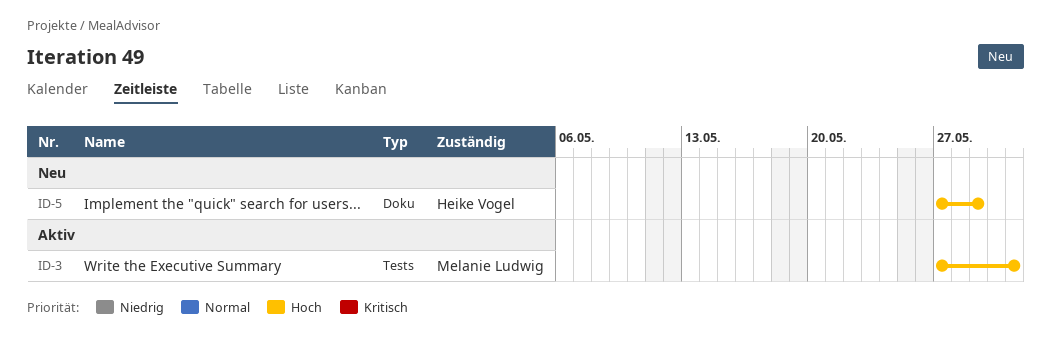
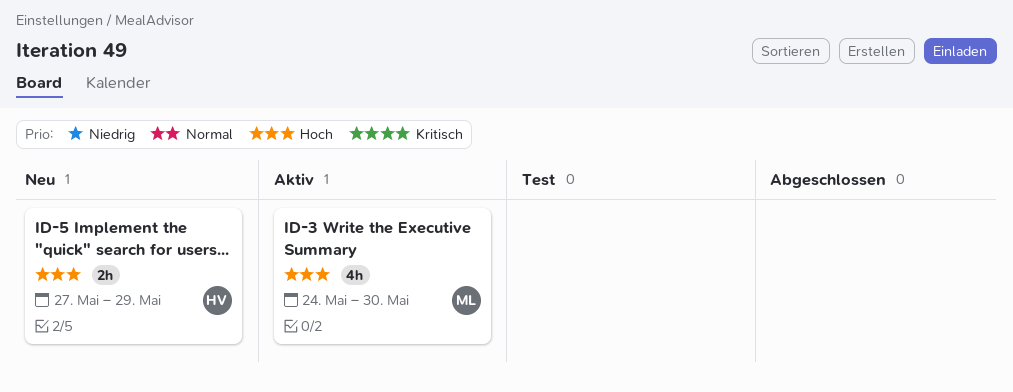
ID-3, start: May 27 -> May 24
ID-3, due: May 31 -> May 30

